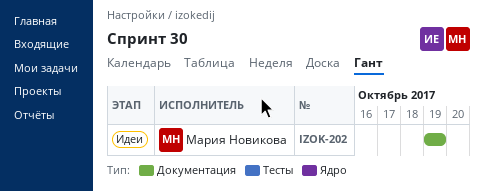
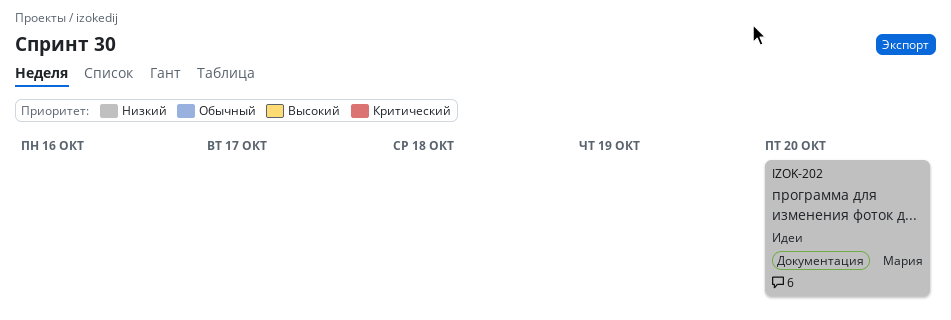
IZOK-202, due: Oct 19 -> Oct 20

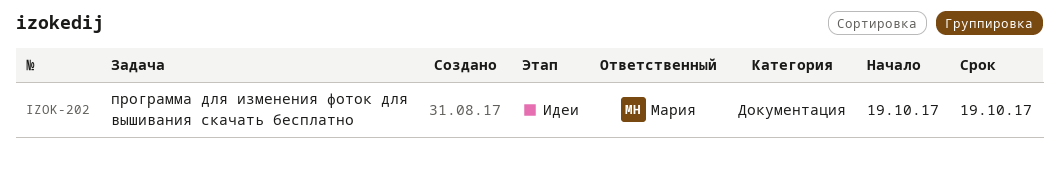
IZOK-202, due: Oct 20 -> Oct 19

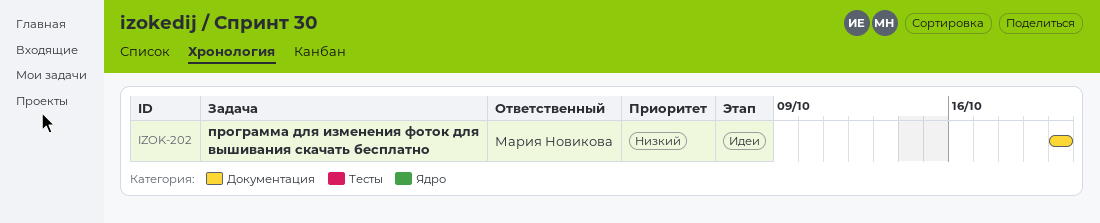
IZOK-202, start: Oct 19 -> Oct 20
IZOK-202, due: Oct 19 -> Oct 20

